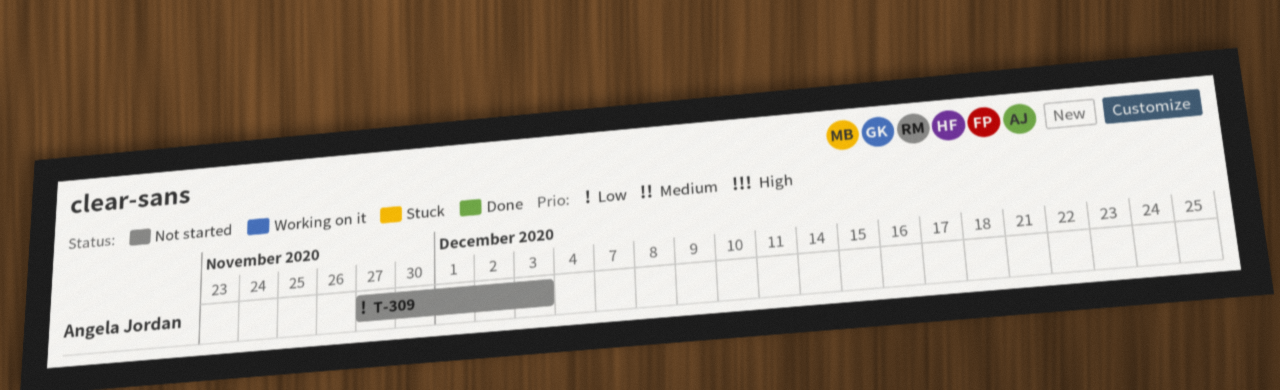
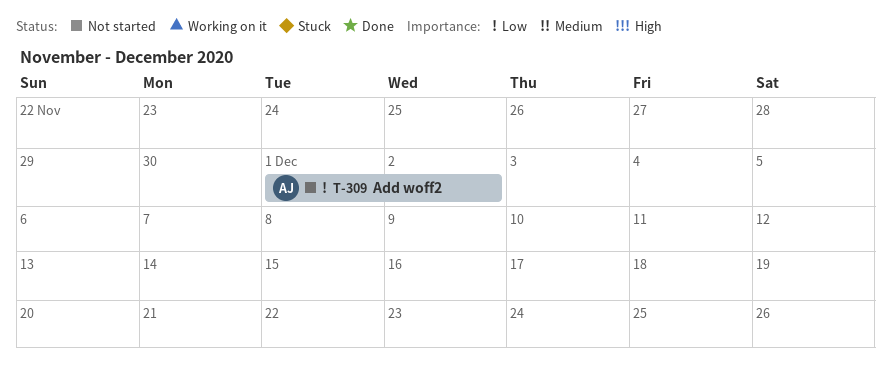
T-309, start: Nov 27 -> Dec 1
T-309, due: Dec 3 -> Dec 2

